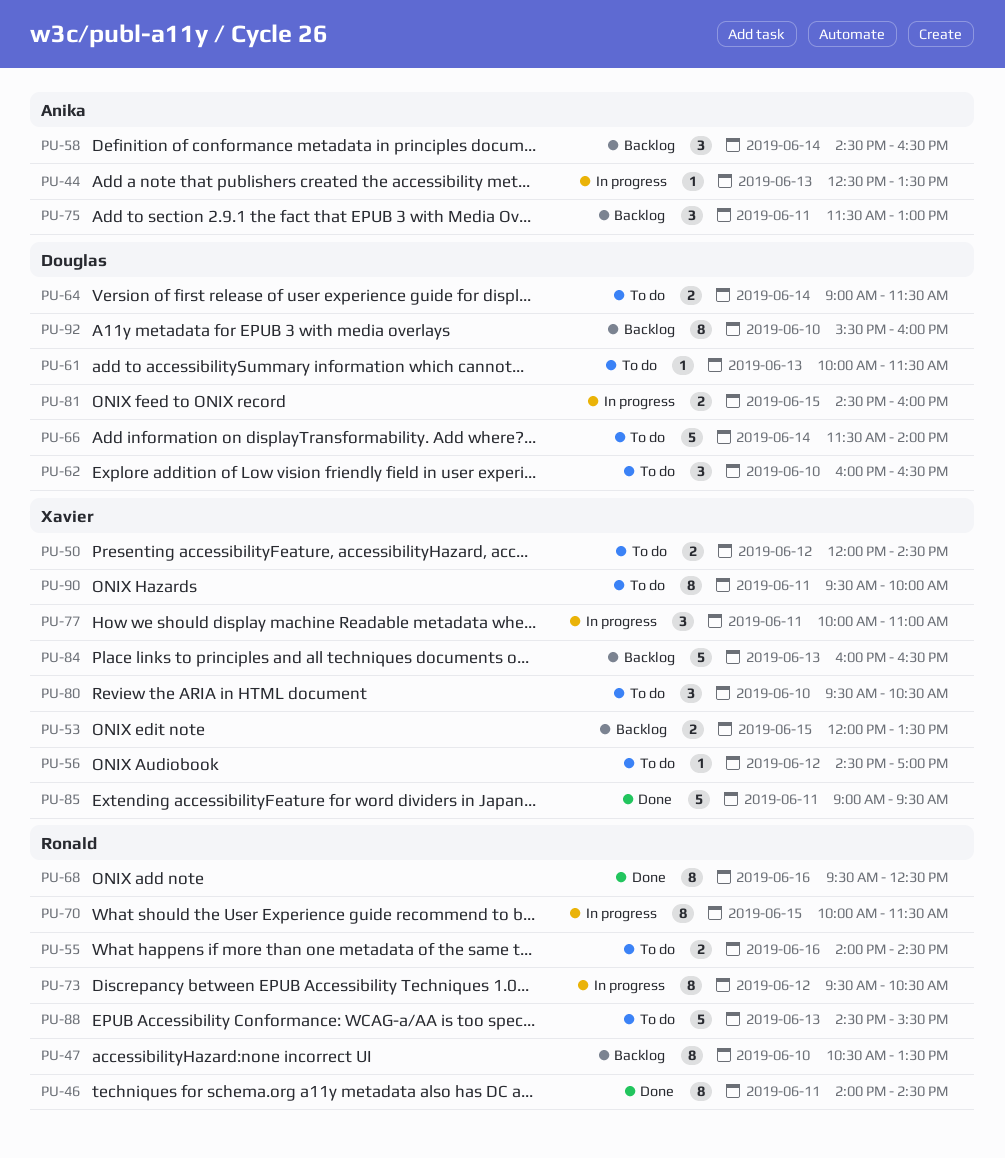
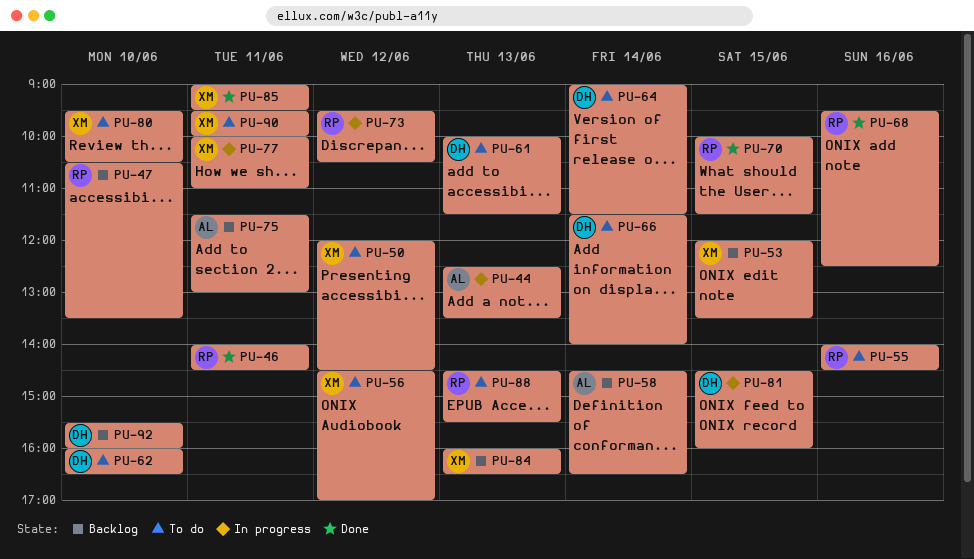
PU-70, status: In progress -> Done

